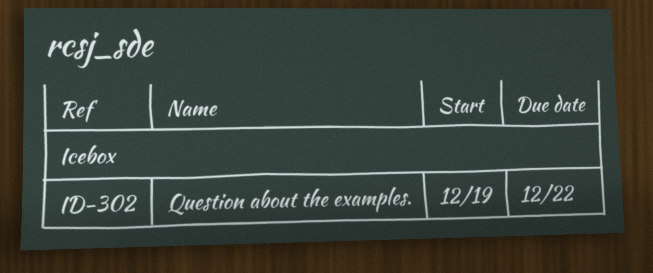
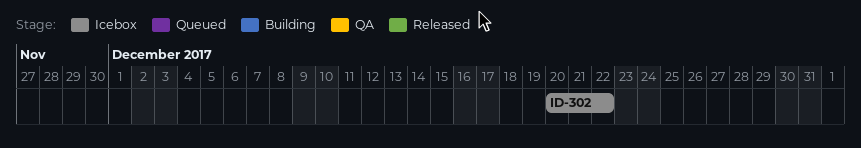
ID-302, start: Dec 19 -> Dec 20

